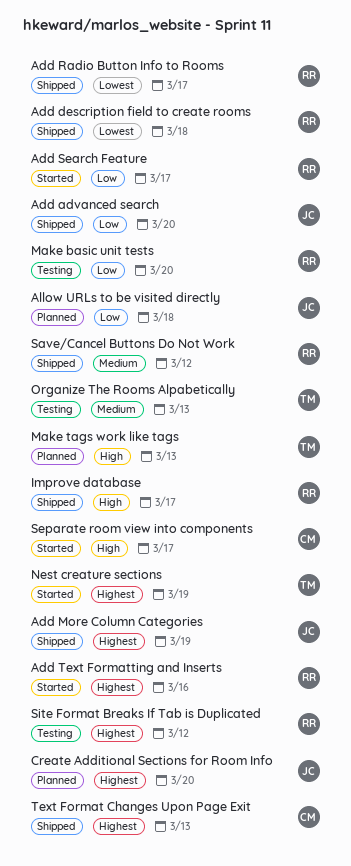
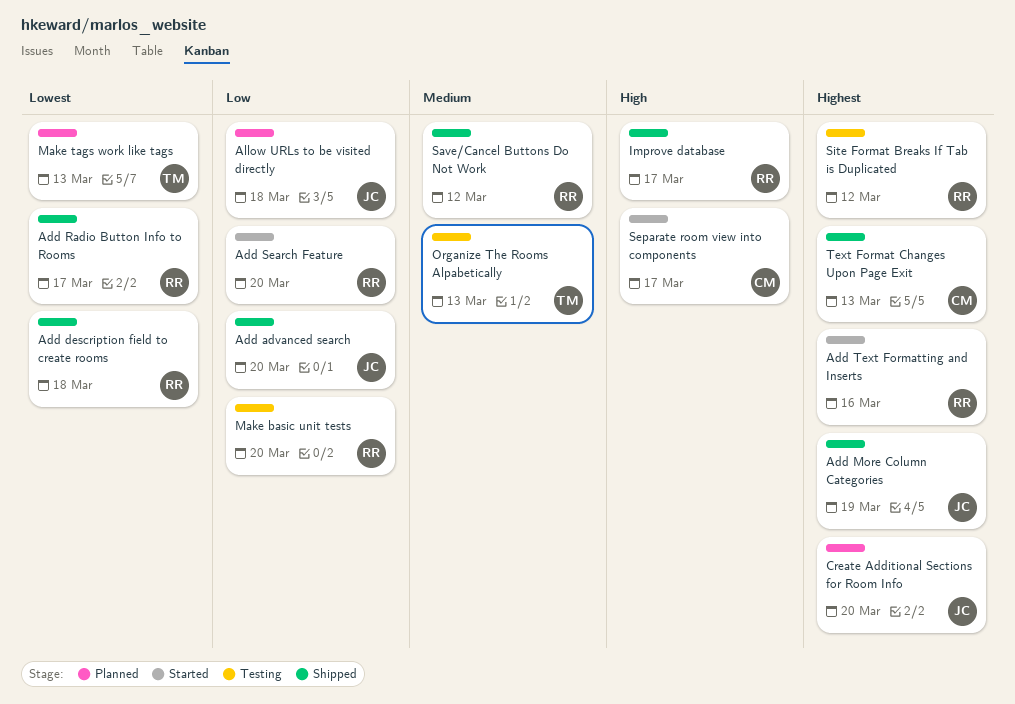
Add Search Feature, due: Mar 17 -> Mar 20
Make tags work like tags, priority: High -> Lowest
Nest creature sections: present -> none

